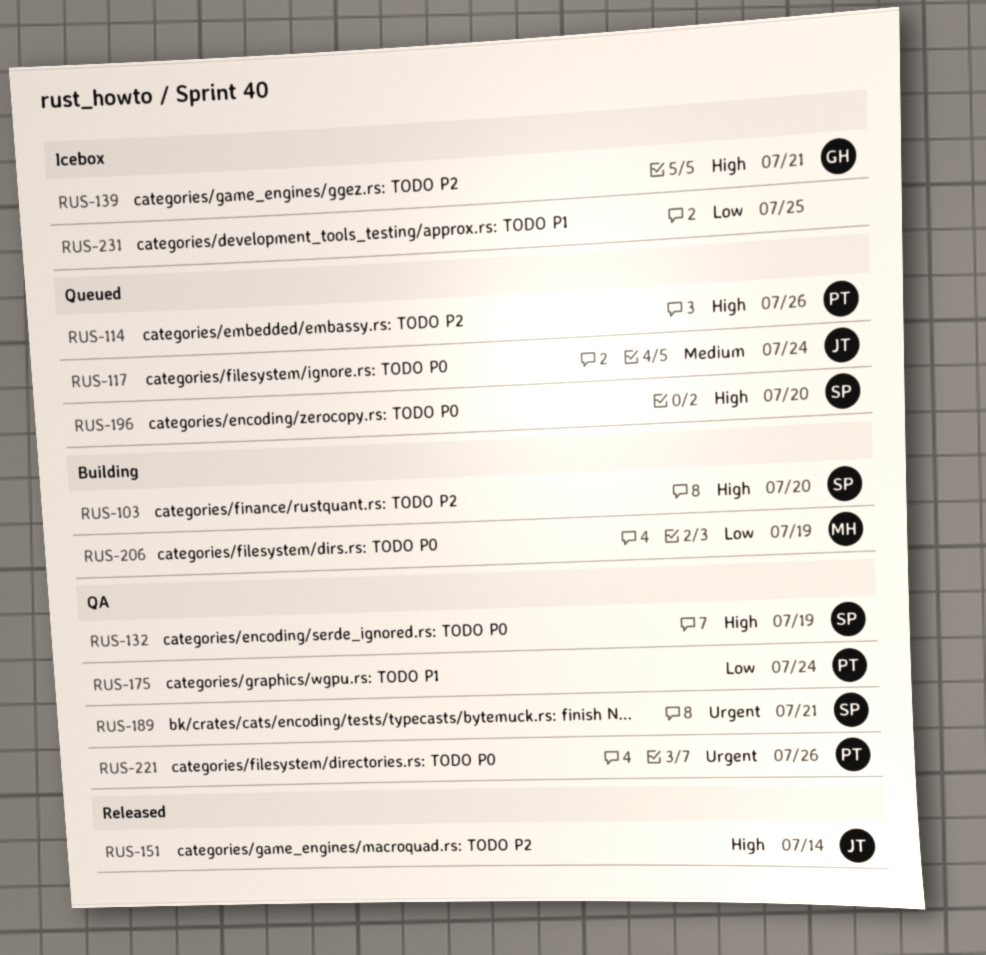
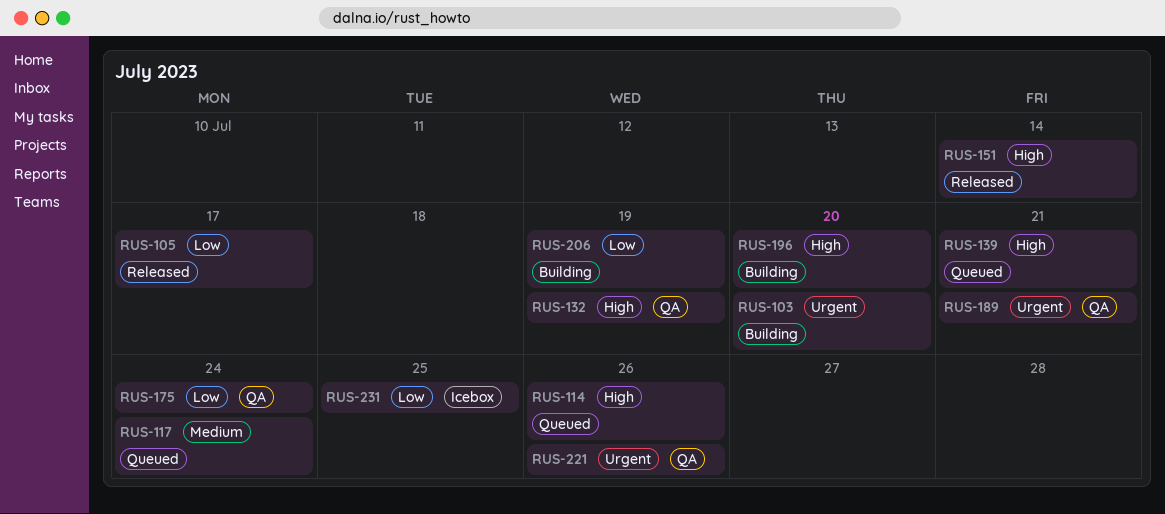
RUS-103, priority: High -> Urgent
RUS-105: none -> present
RUS-139, status: Icebox -> Queued
RUS-196, status: Queued -> Building

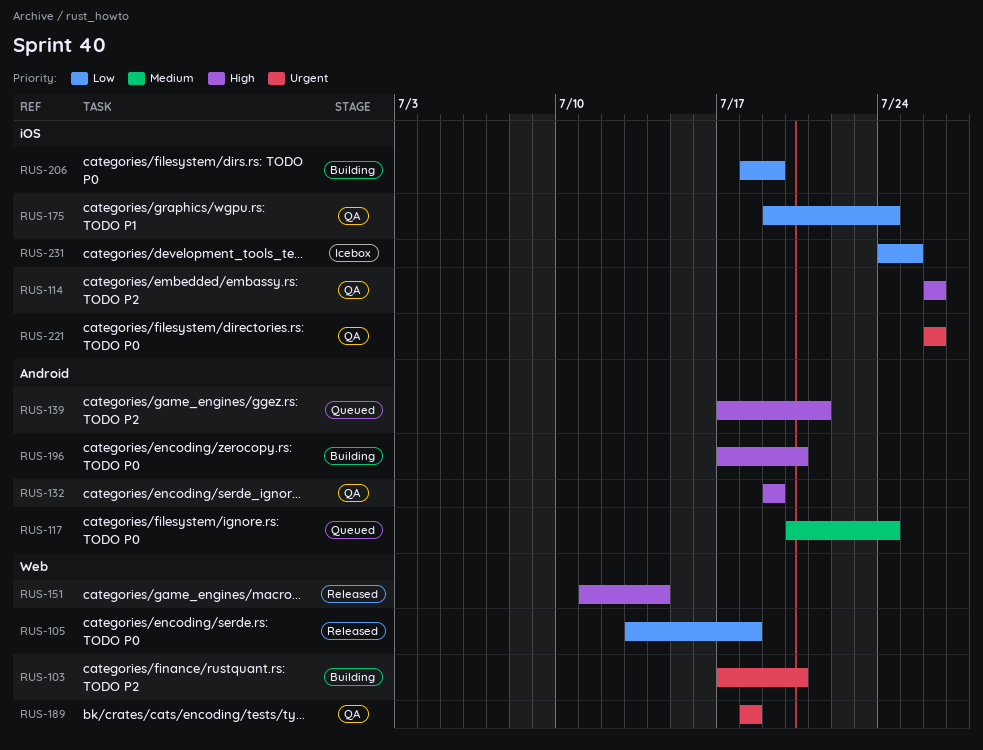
RUS-105, due: Jul 17 -> Jul 18
RUS-114, status: Queued -> QA
RUS-189, due: Jul 21 -> Jul 18

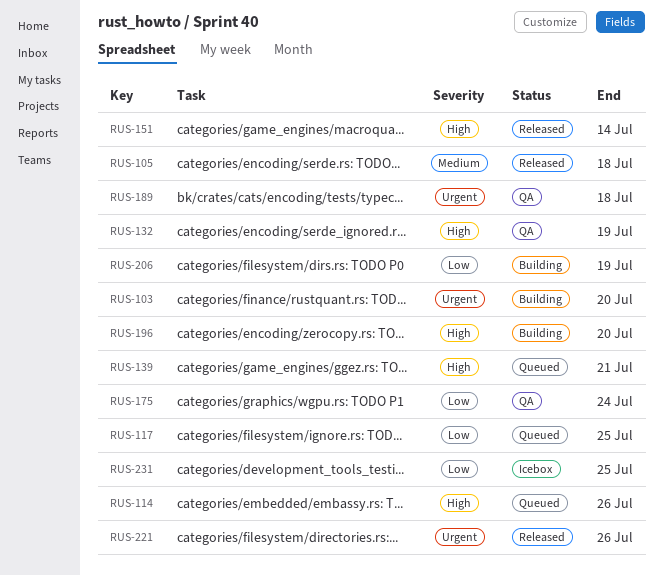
RUS-105, priority: Low -> Medium
RUS-114, status: QA -> Queued
RUS-117, priority: Medium -> Low
RUS-117, due: Jul 24 -> Jul 25
RUS-221, status: QA -> Released

